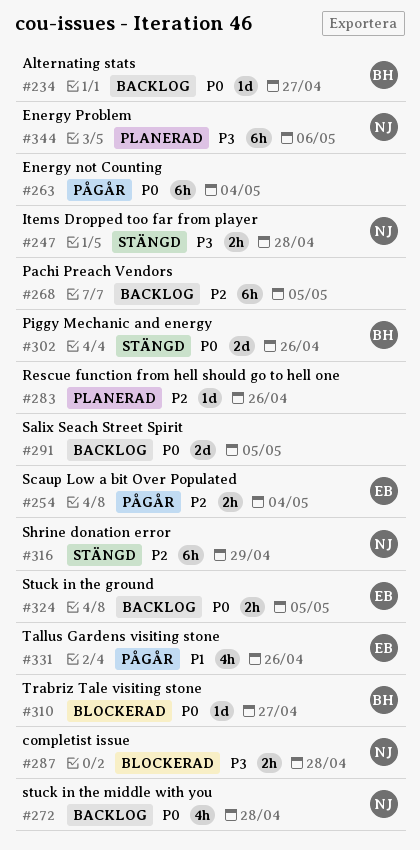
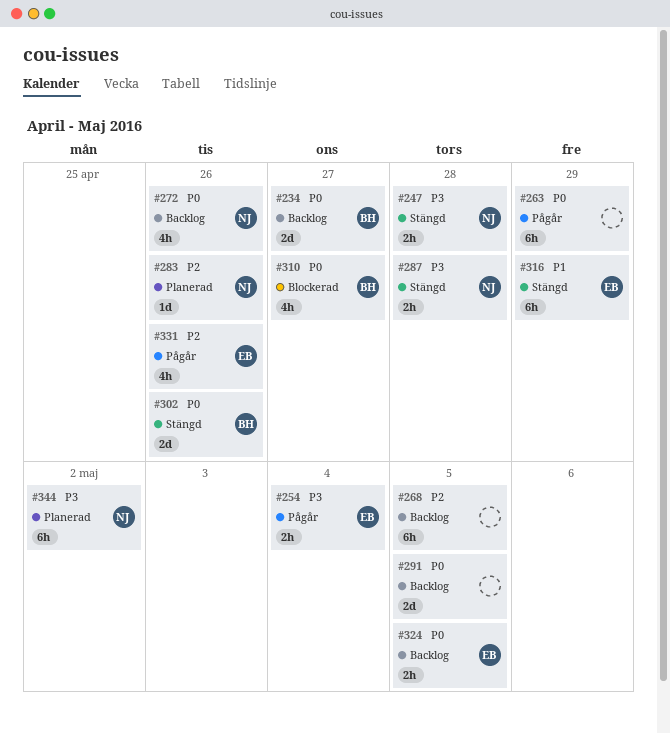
#234, estimate: 1d -> 2d
#254, priority: P2 -> P3
#263, due: May 4 -> Apr 29
#272, due: Apr 28 -> Apr 26
#283, owner: none -> NJ
#287, status: Blockerad -> Stängd
#310, estimate: 1d -> 4h
#316, owner: NJ -> EB
#316, priority: P2 -> P1
#331, priority: P1 -> P2
#344, due: May 6 -> May 2

